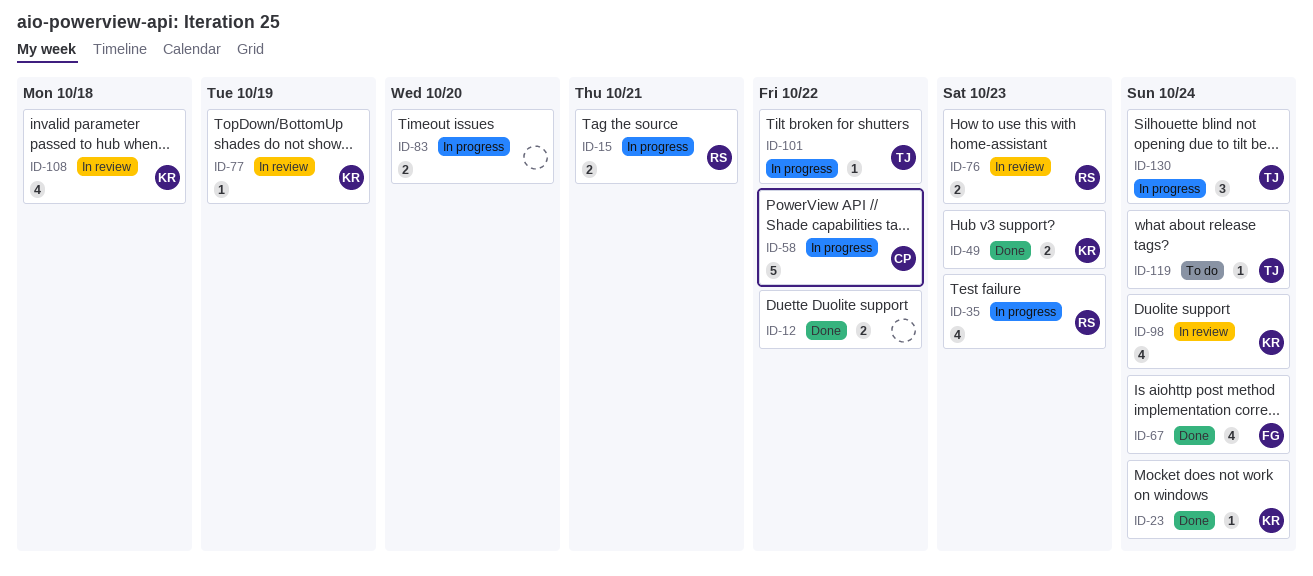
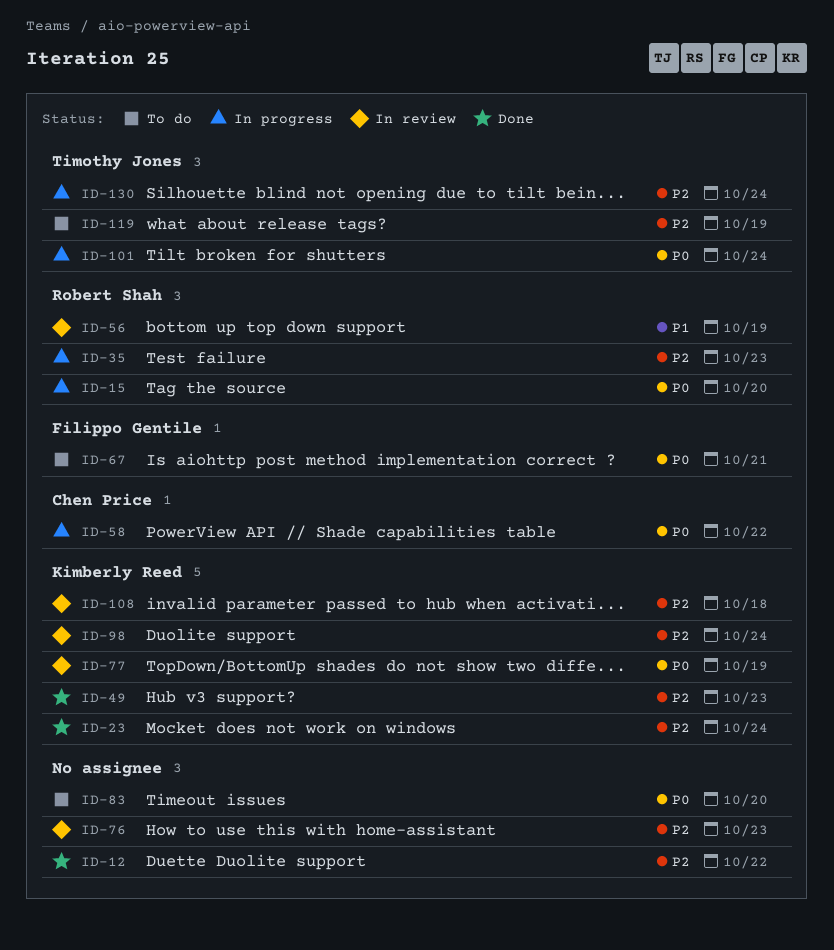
ID-15, due: Oct 21 -> Oct 20
ID-56: none -> present
ID-67, status: Done -> To do
ID-67, due: Oct 24 -> Oct 21
ID-76, owner: Robert Shah -> none
ID-83, status: In progress -> To do
ID-101, due: Oct 22 -> Oct 24
ID-119, due: Oct 24 -> Oct 19

